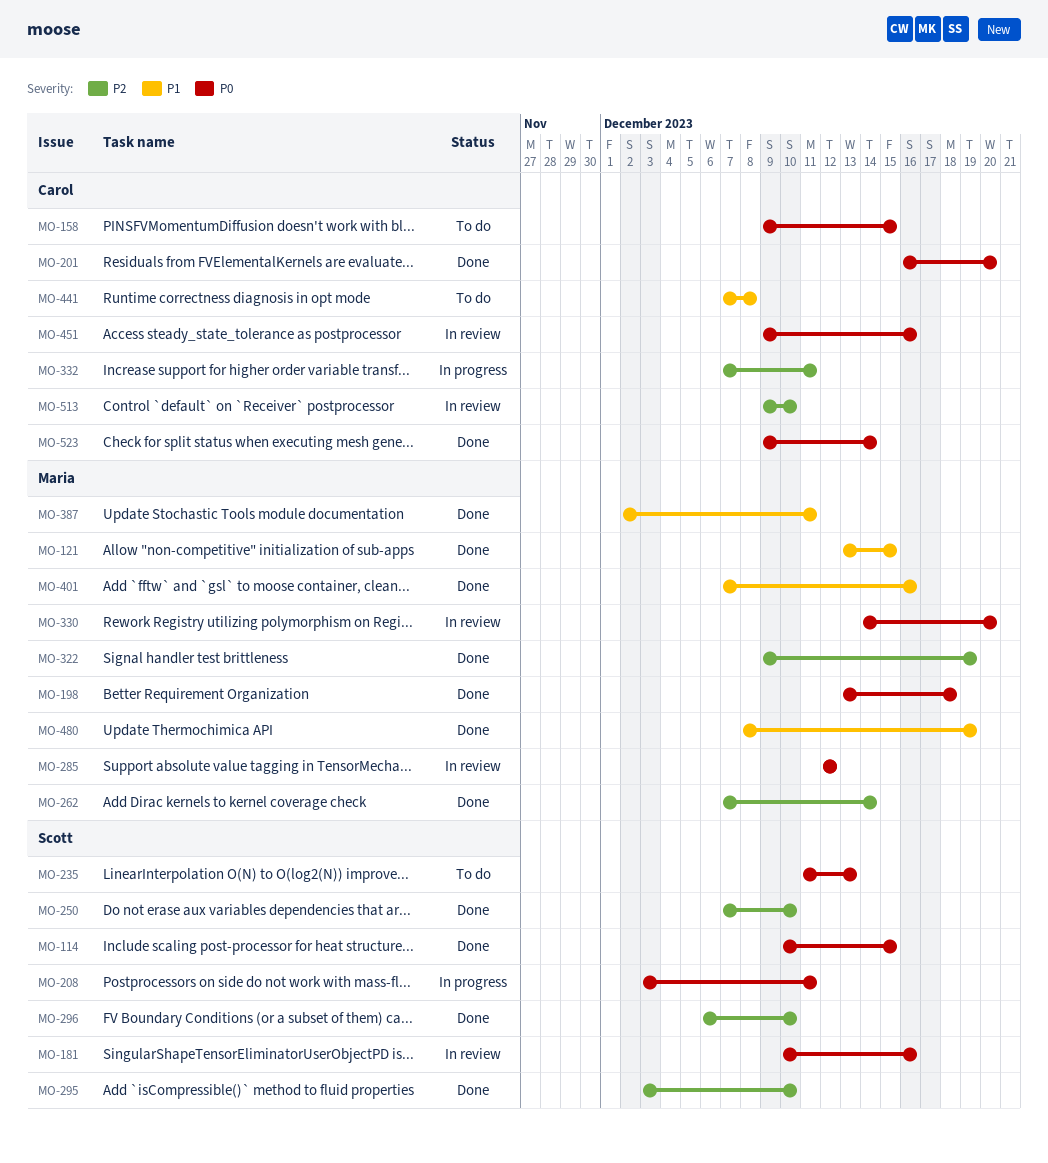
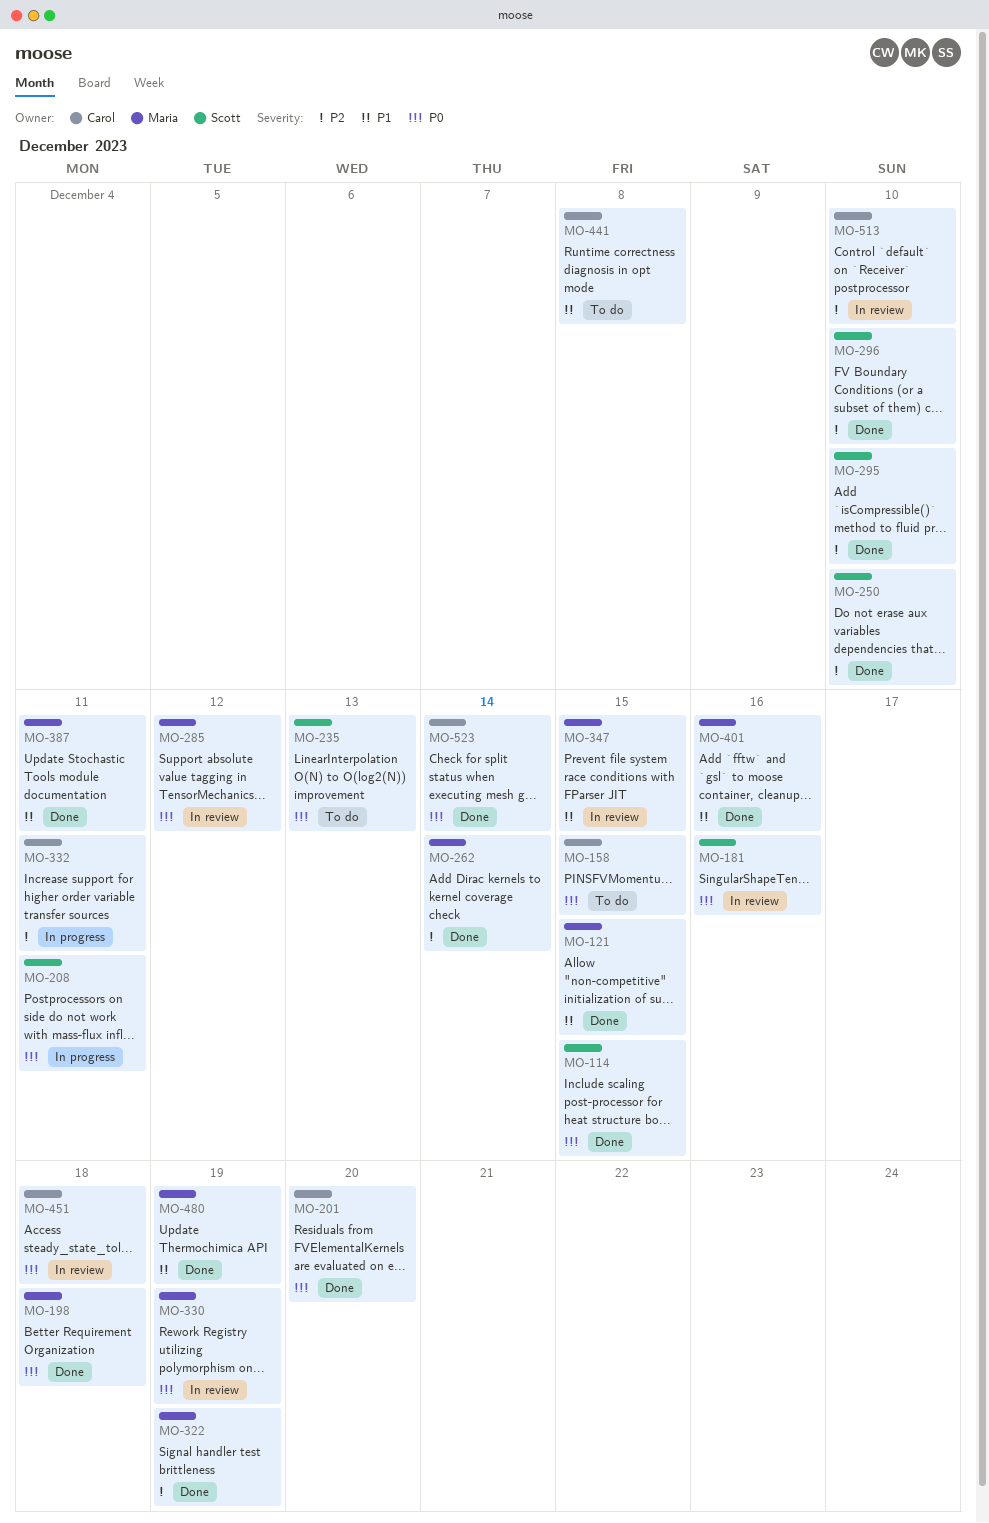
MO-330, due: Dec 20 -> Dec 19
MO-347: none -> present
MO-451, due: Dec 16 -> Dec 18

